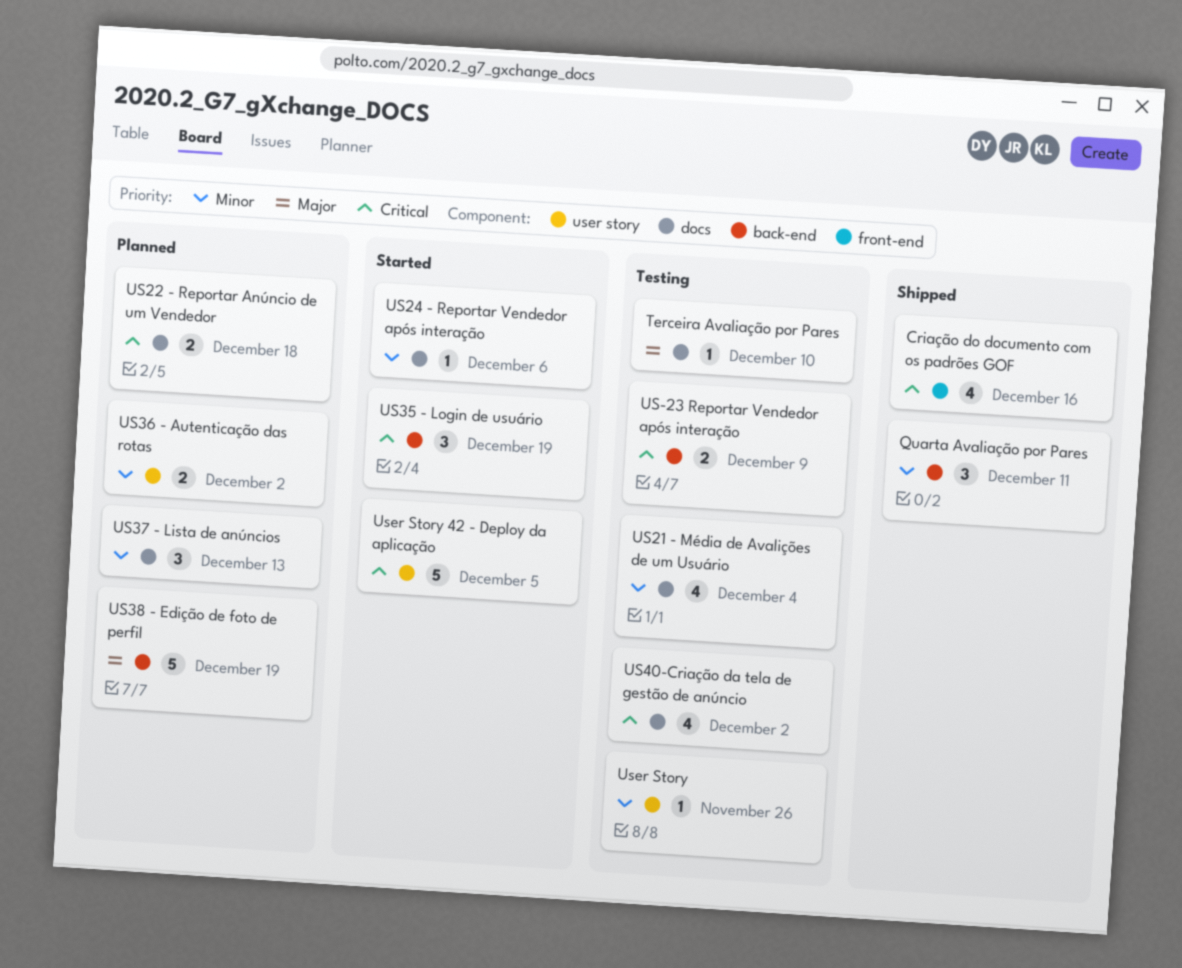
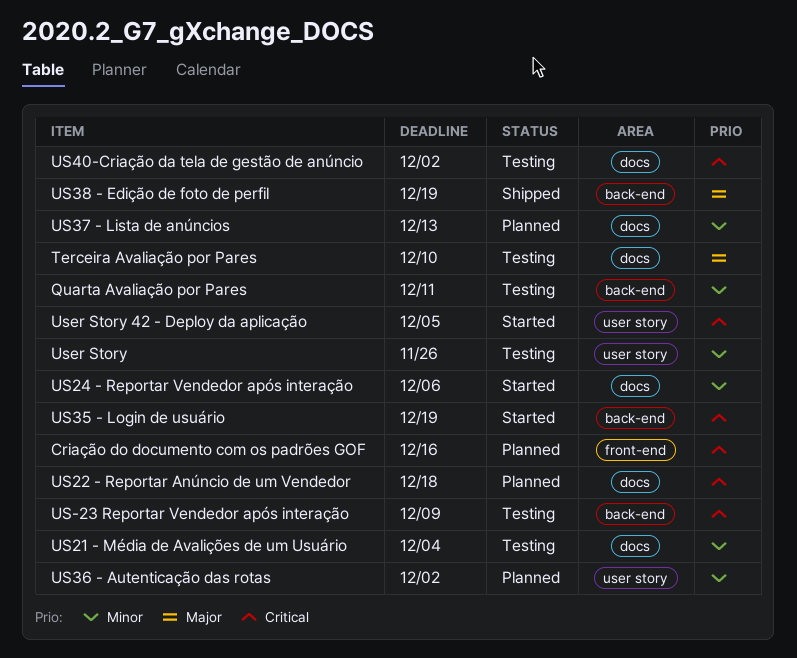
Criação do documento com os padrões GOF, status: Shipped -> Planned
Quarta Avaliação por Pares, status: Shipped -> Testing
US38 - Edição de foto de perfil, status: Planned -> Shipped

